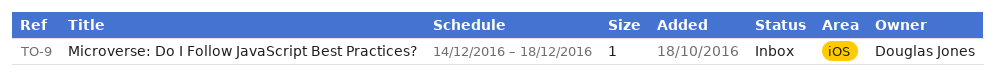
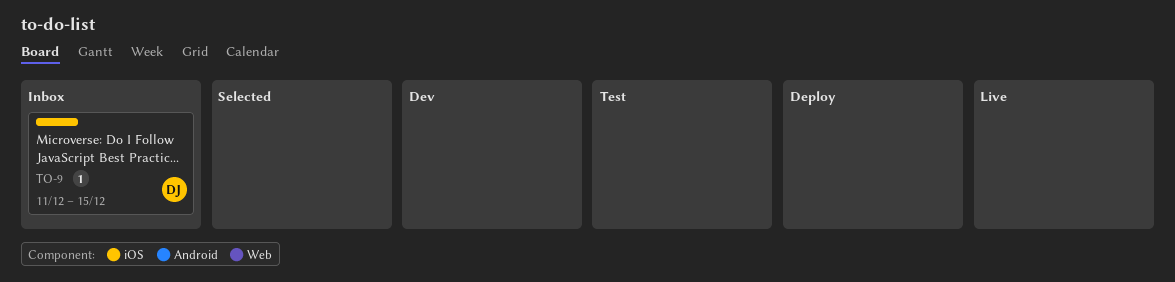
TO-9, start: Dec 14 -> Dec 11
TO-9, due: Dec 18 -> Dec 15

